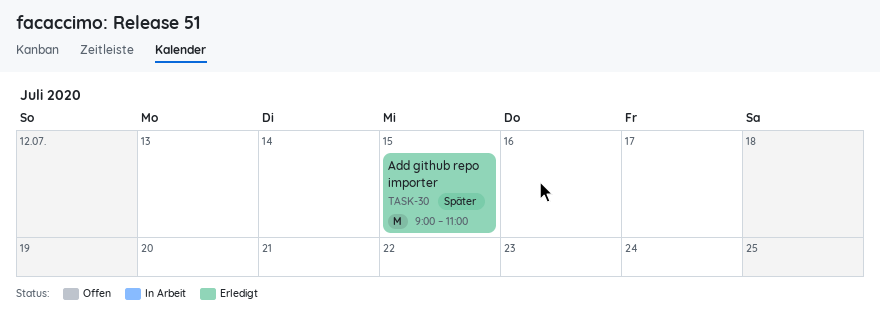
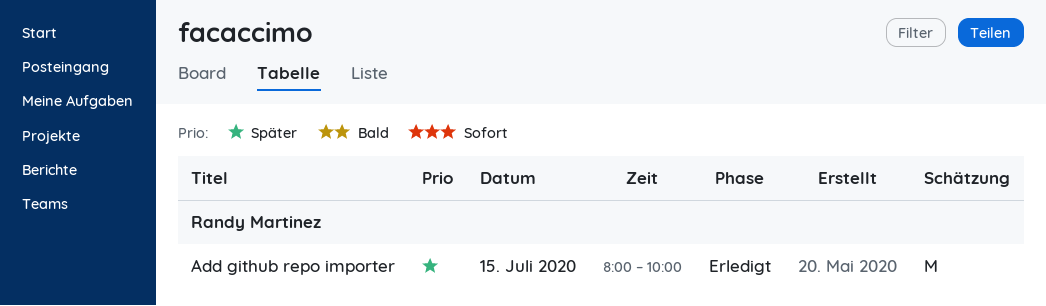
Add github repo importer, begins: 09:00 -> 08:00
Add github repo importer, ends: 11:00 -> 10:00

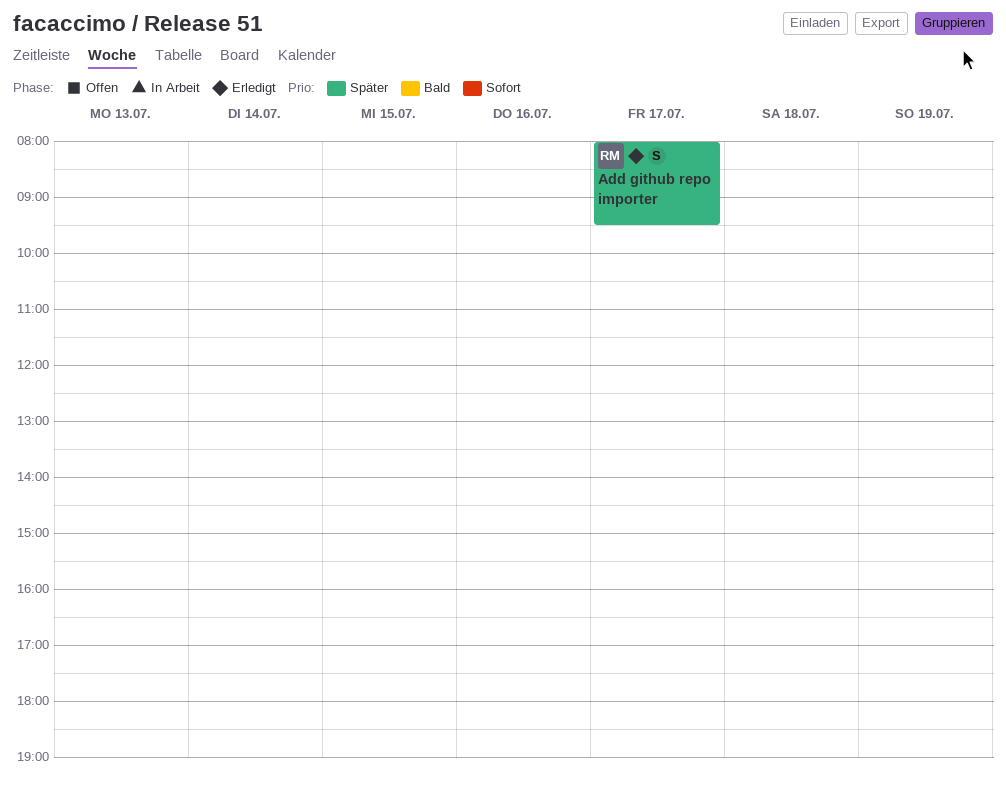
Add github repo importer, estimate: M -> S
Add github repo importer, day: Jul 15 -> Jul 17
Add github repo importer, ends: 10:00 -> 09:30

